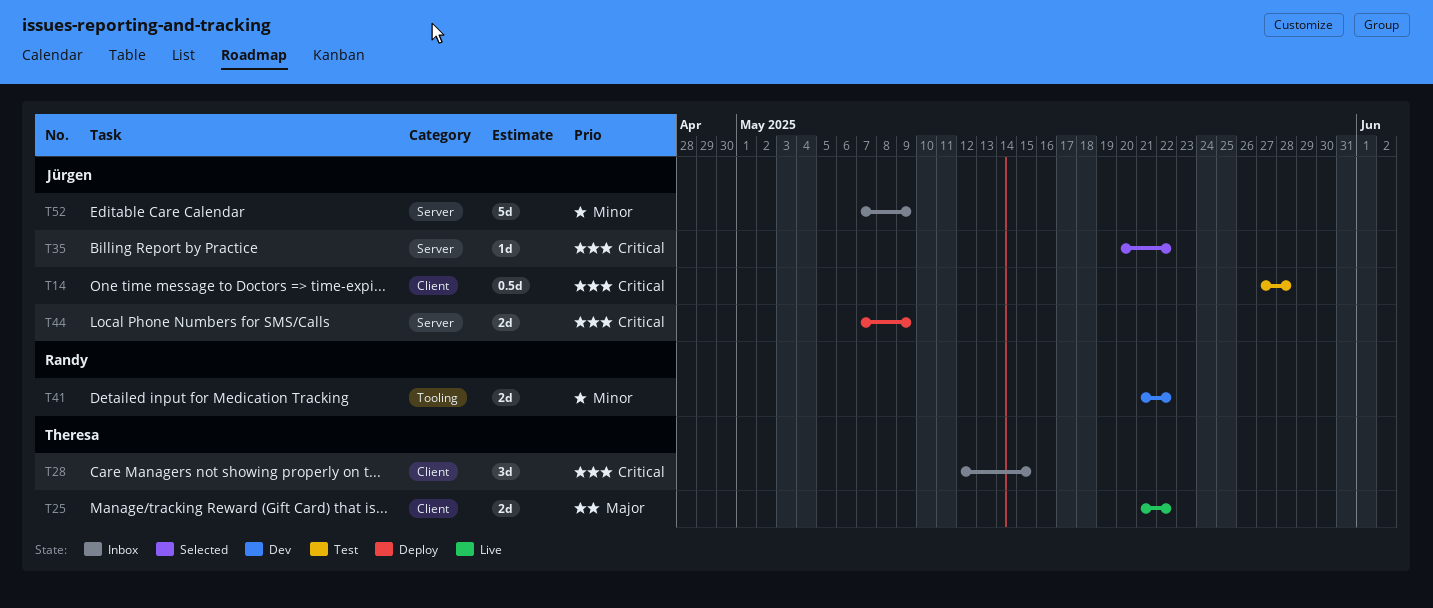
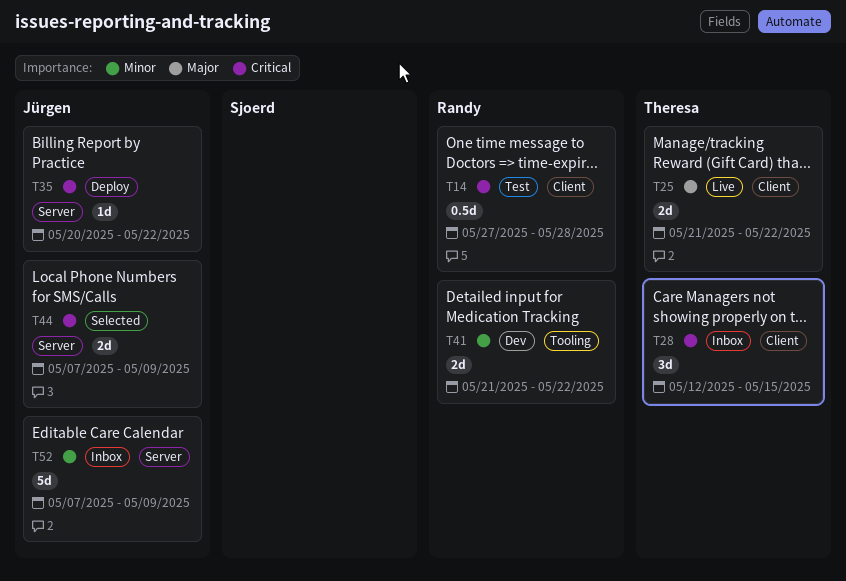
T14, owner: Jürgen -> Randy
T35, status: Selected -> Deploy
T44, status: Deploy -> Selected

